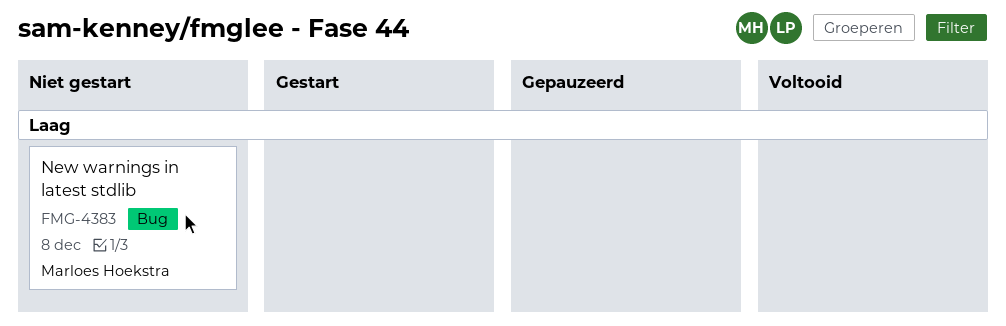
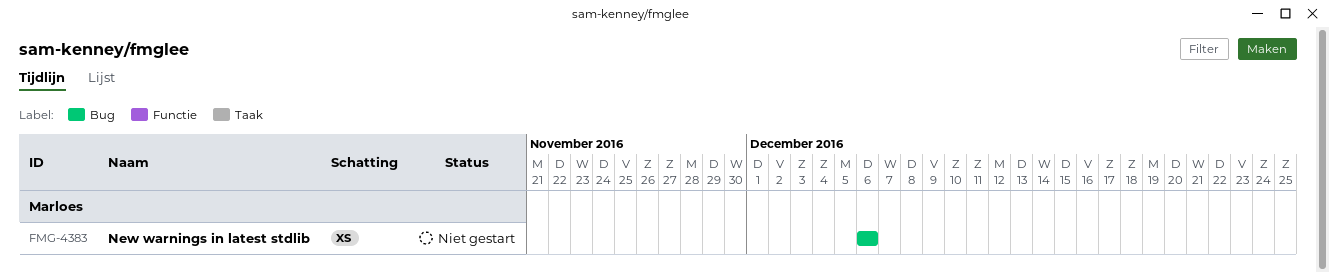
FMG-4383, due: Dec 8 -> Dec 6

